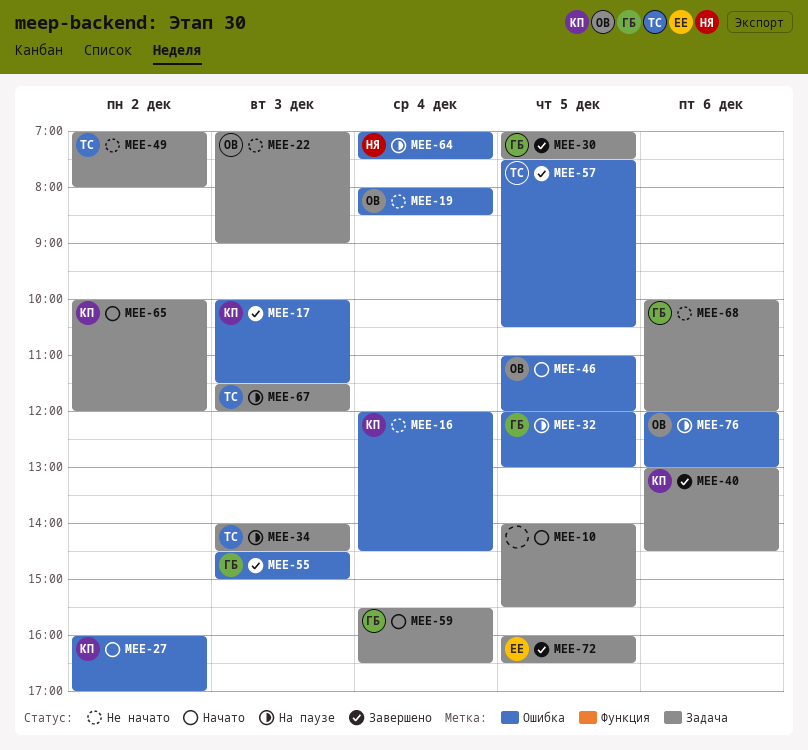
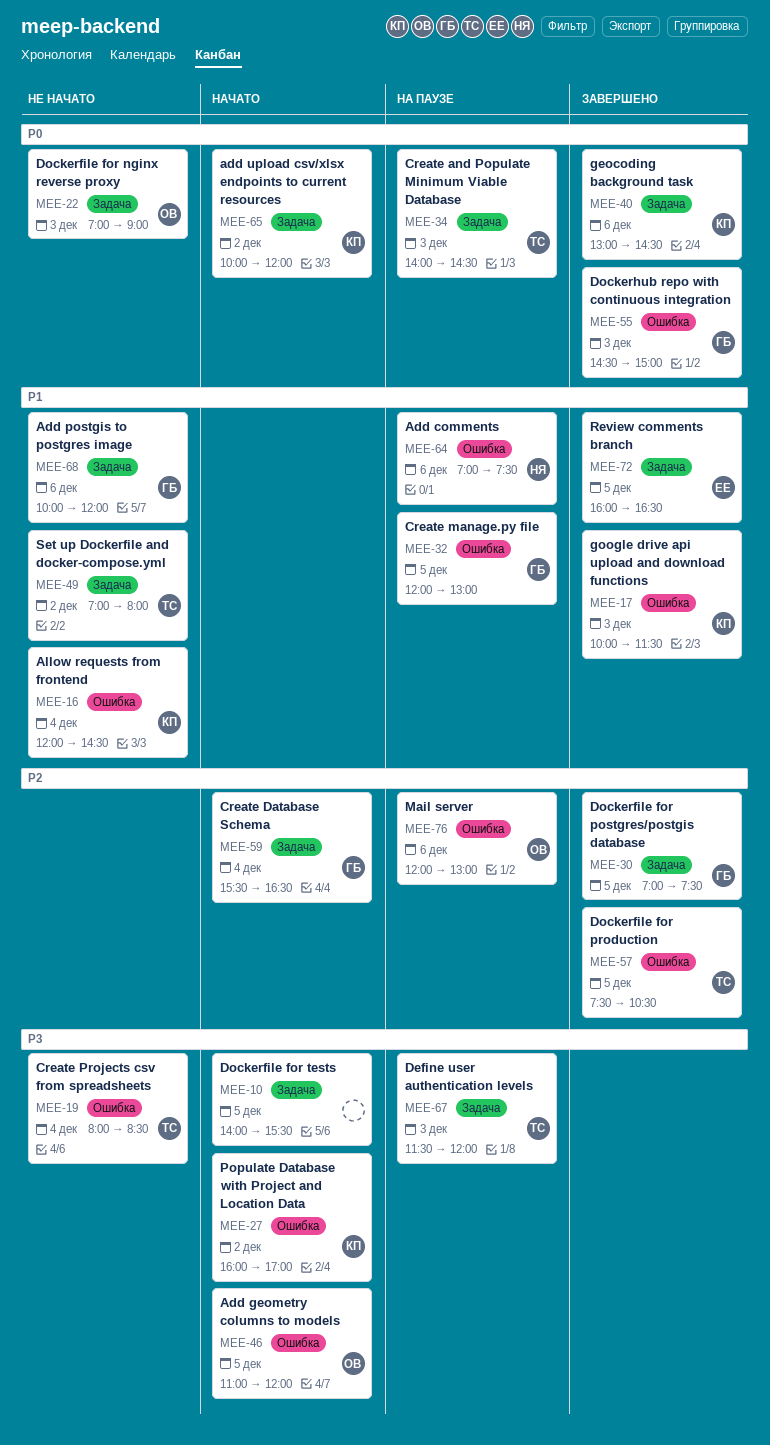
MEE-19, owner: ОВ -> ТС
MEE-64, day: Dec 4 -> Dec 6

